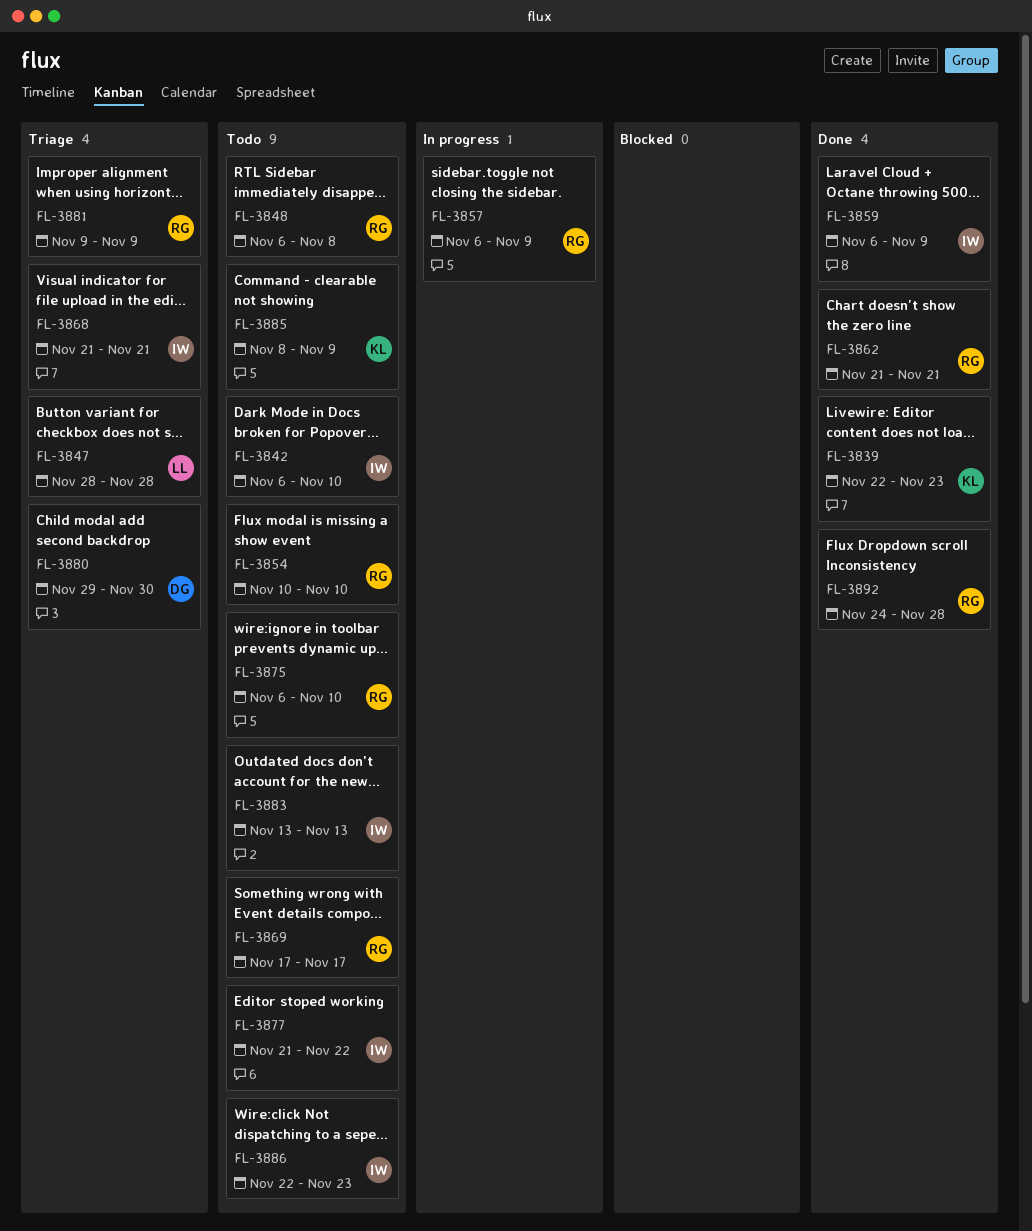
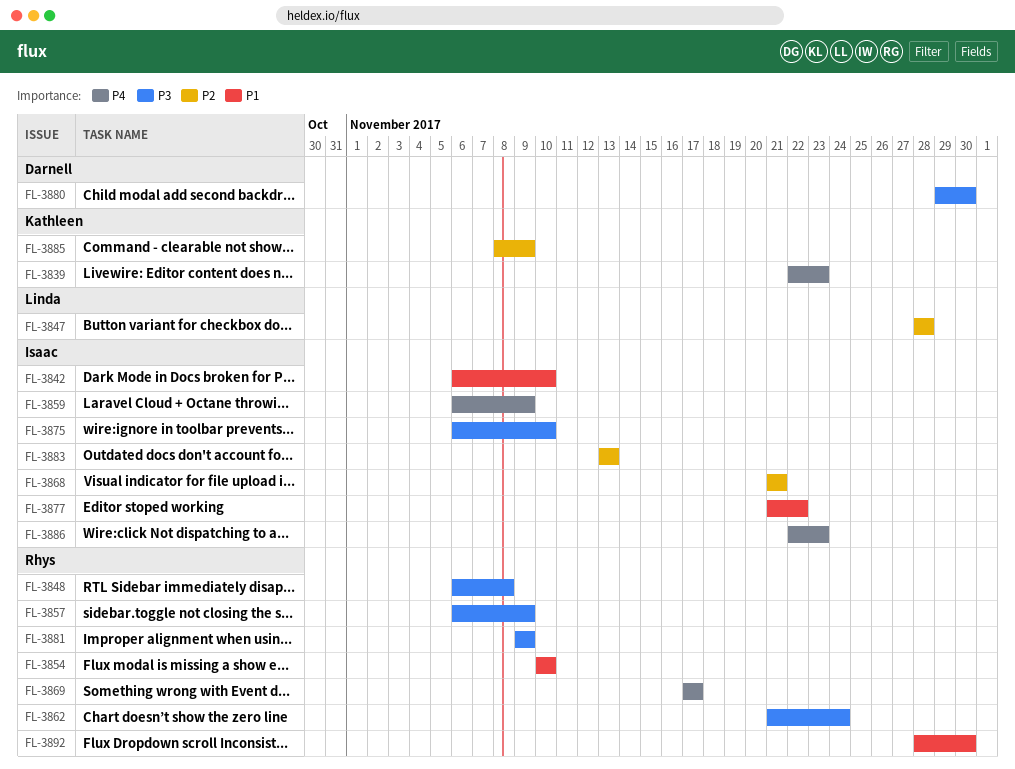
FL-3862, due: Nov 21 -> Nov 24
FL-3875, owner: Rhys -> Isaac
FL-3892, start: Nov 24 -> Nov 28
FL-3892, due: Nov 28 -> Nov 30

